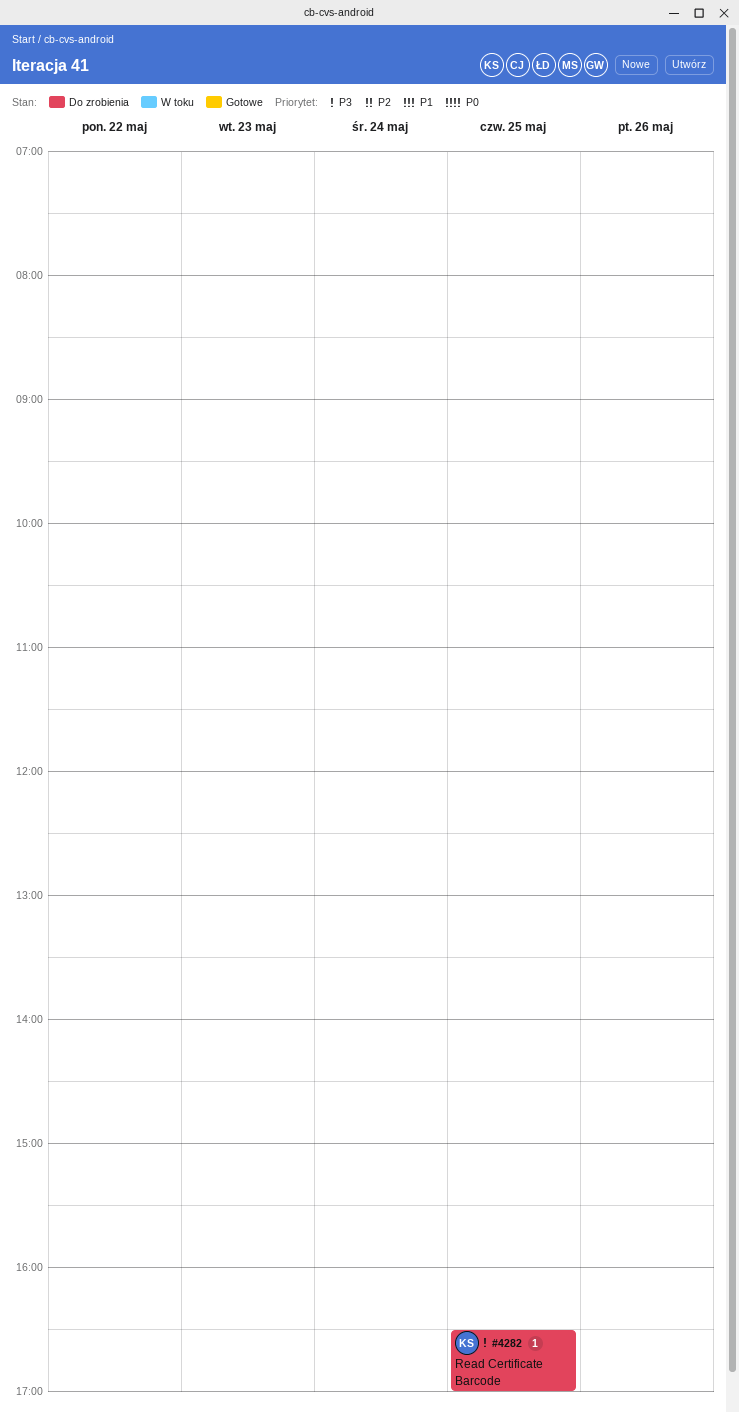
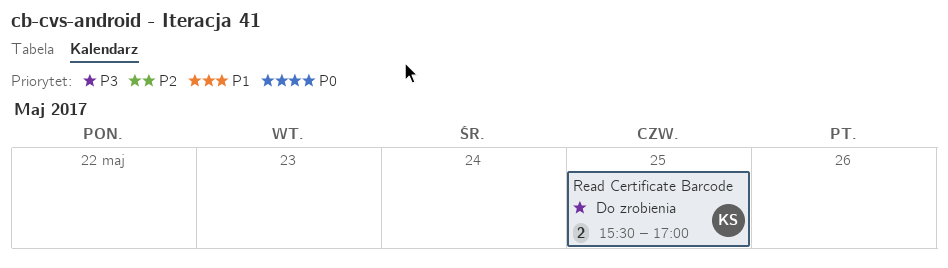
Read Certificate Barcode, estimate: 1 -> 2
Read Certificate Barcode, begins: 16:30 -> 15:30

